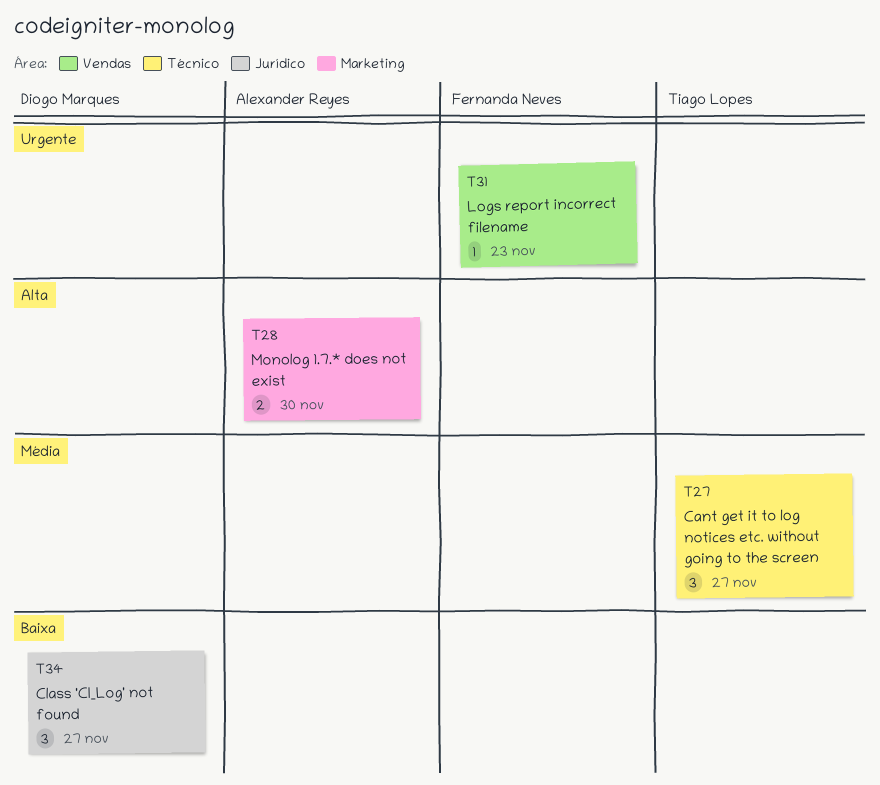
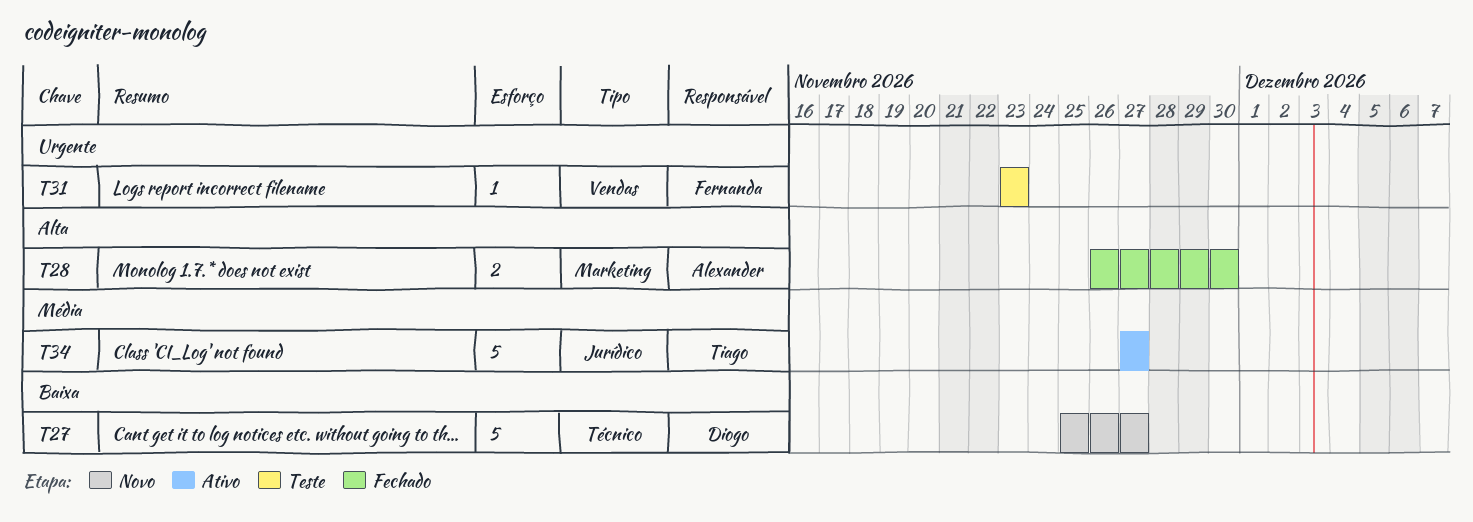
T27, owner: Tiago Lopes -> Diogo Marques
T27, priority: Média -> Baixa
T27, estimate: 3 -> 5
T34, owner: Diogo Marques -> Tiago Lopes
T34, priority: Baixa -> Média
T34, estimate: 3 -> 5

